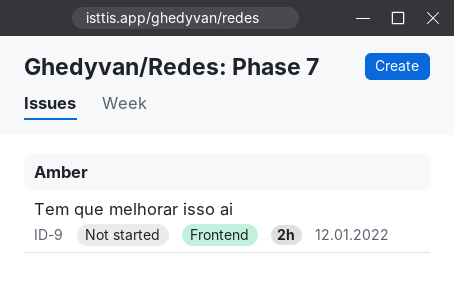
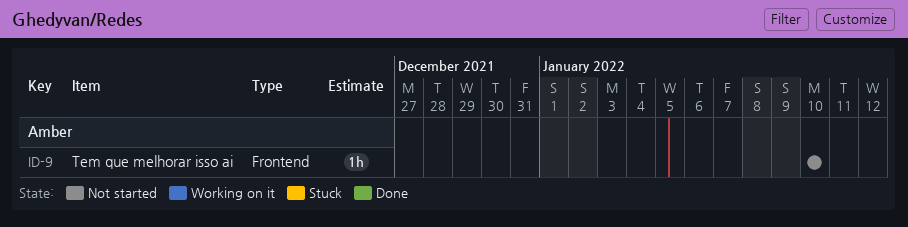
ID-9, estimate: 2h -> 1h
ID-9, due: Jan 12 -> Jan 10

